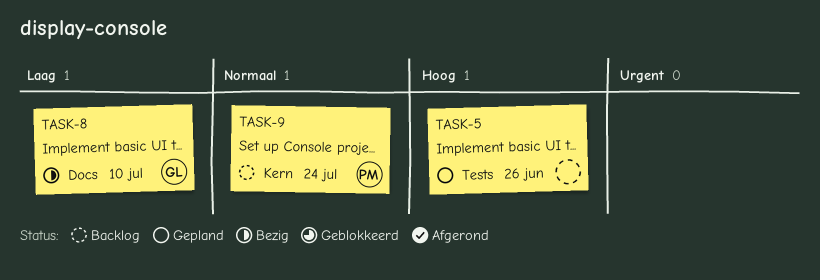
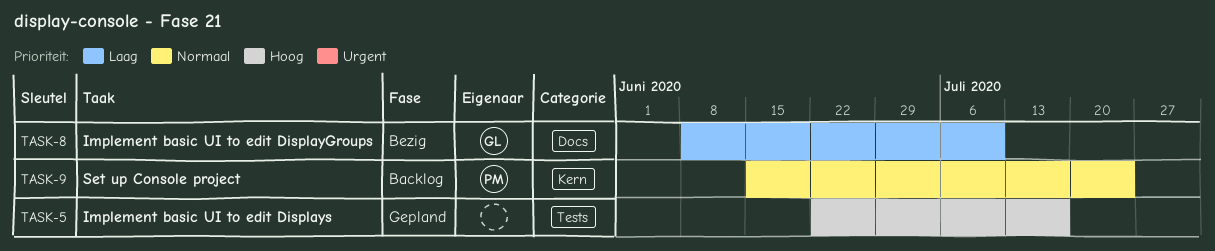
TASK-5, due: Jun 26 -> Jul 17

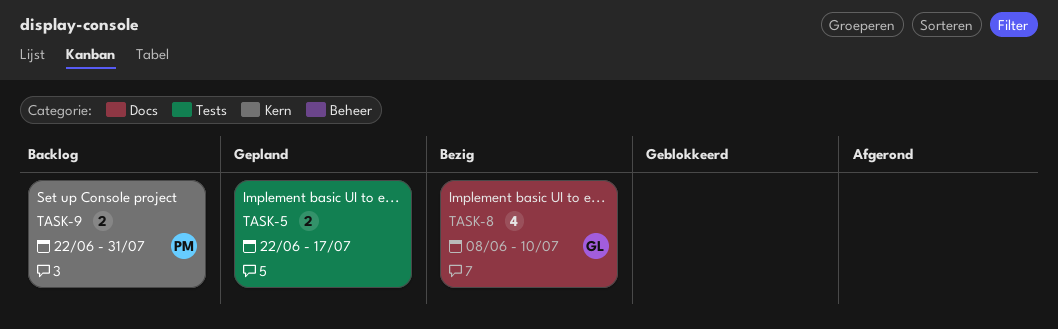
TASK-9, start: Jun 15 -> Jun 22
TASK-9, due: Jul 24 -> Jul 31

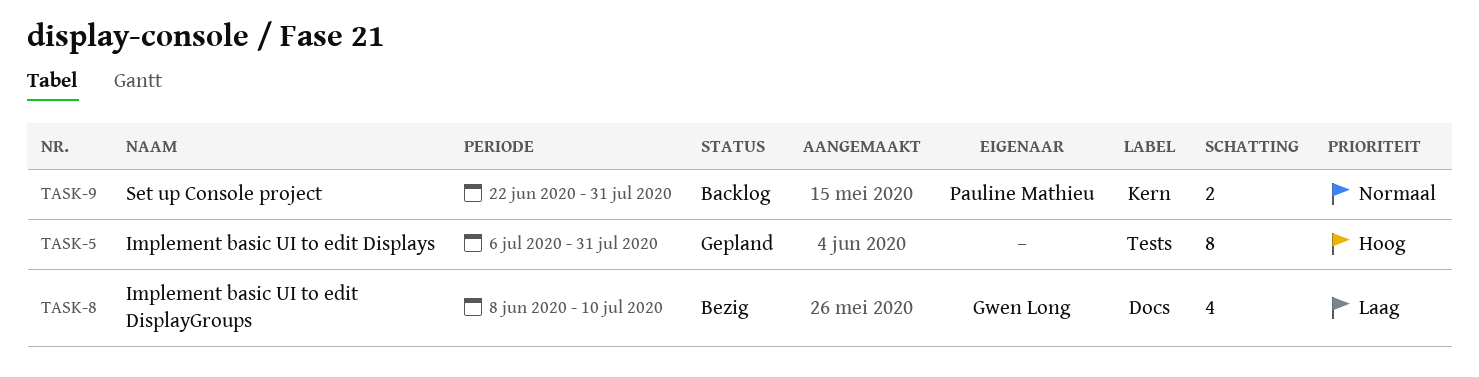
TASK-5, estimate: 2 -> 8
TASK-5, start: Jun 22 -> Jul 6
TASK-5, due: Jul 17 -> Jul 31

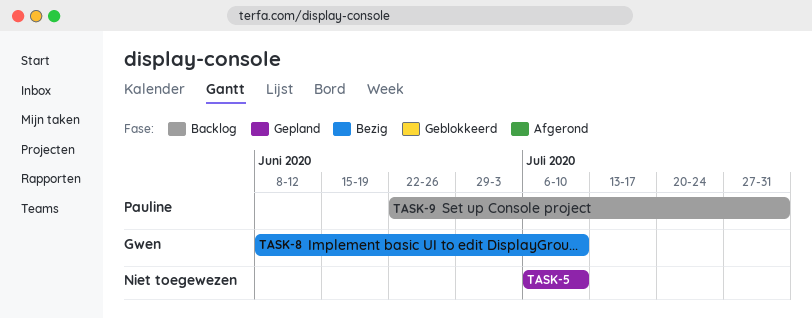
TASK-5, due: Jul 31 -> Jul 10

